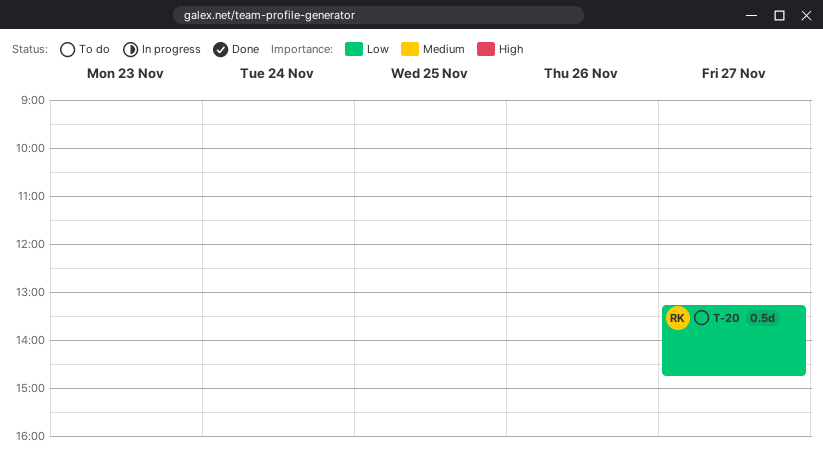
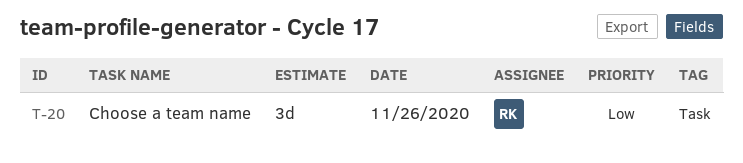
T-20, estimate: 0.5d -> 3d
T-20, day: Nov 27 -> Nov 26

